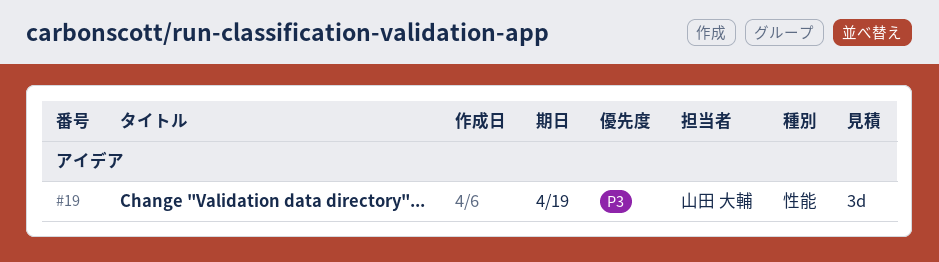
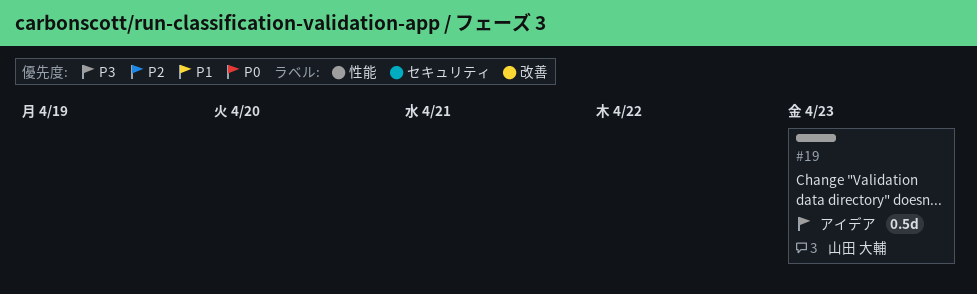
#19, estimate: 3d -> 0.5d
#19, due: Apr 19 -> Apr 23

